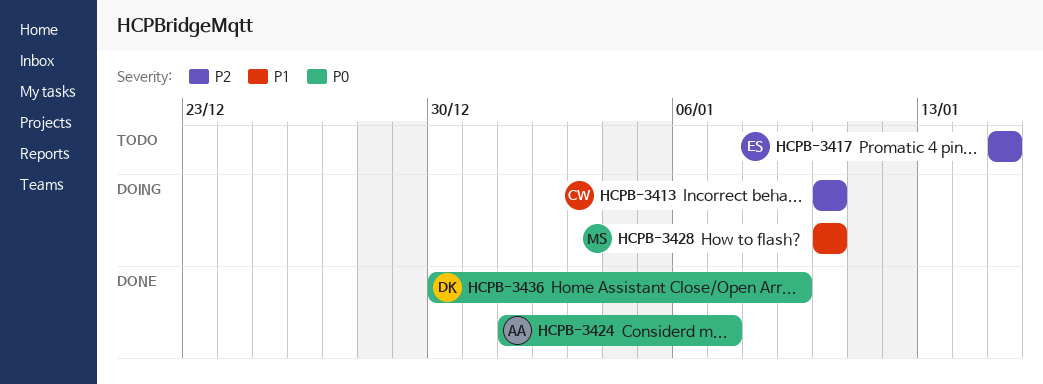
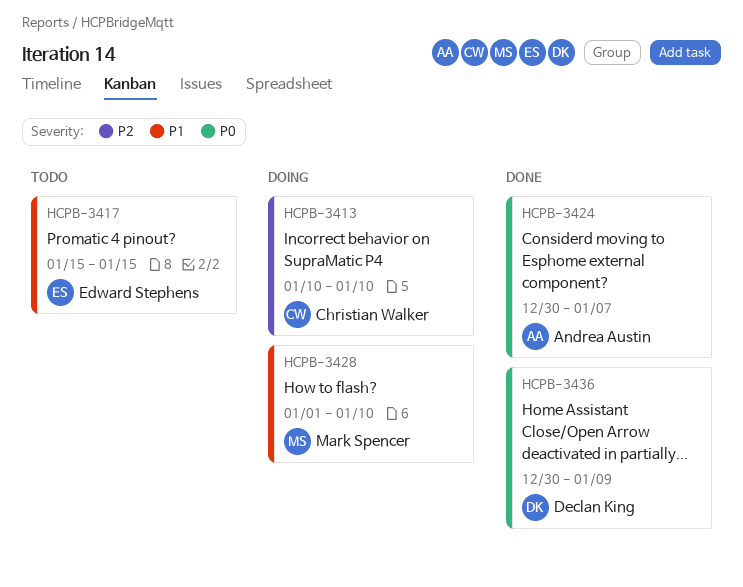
HCPB-3417, priority: P2 -> P1
HCPB-3424, start: Jan 1 -> Dec 30
HCPB-3428, start: Jan 10 -> Jan 1

